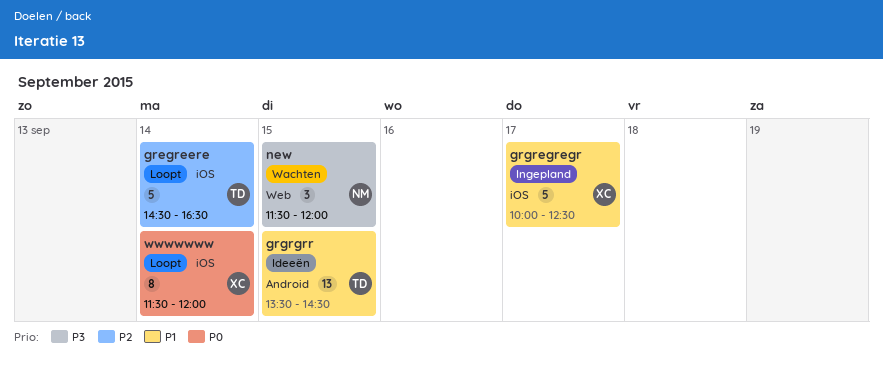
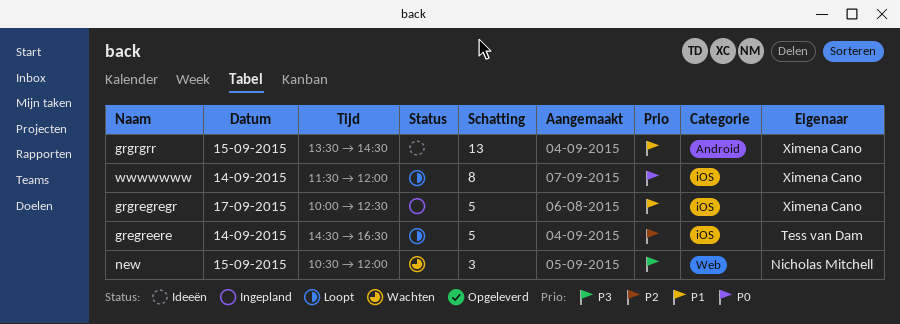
grgrgrr, owner: Tess van Dam -> Ximena Cano
new, begins: 11:30 -> 10:30

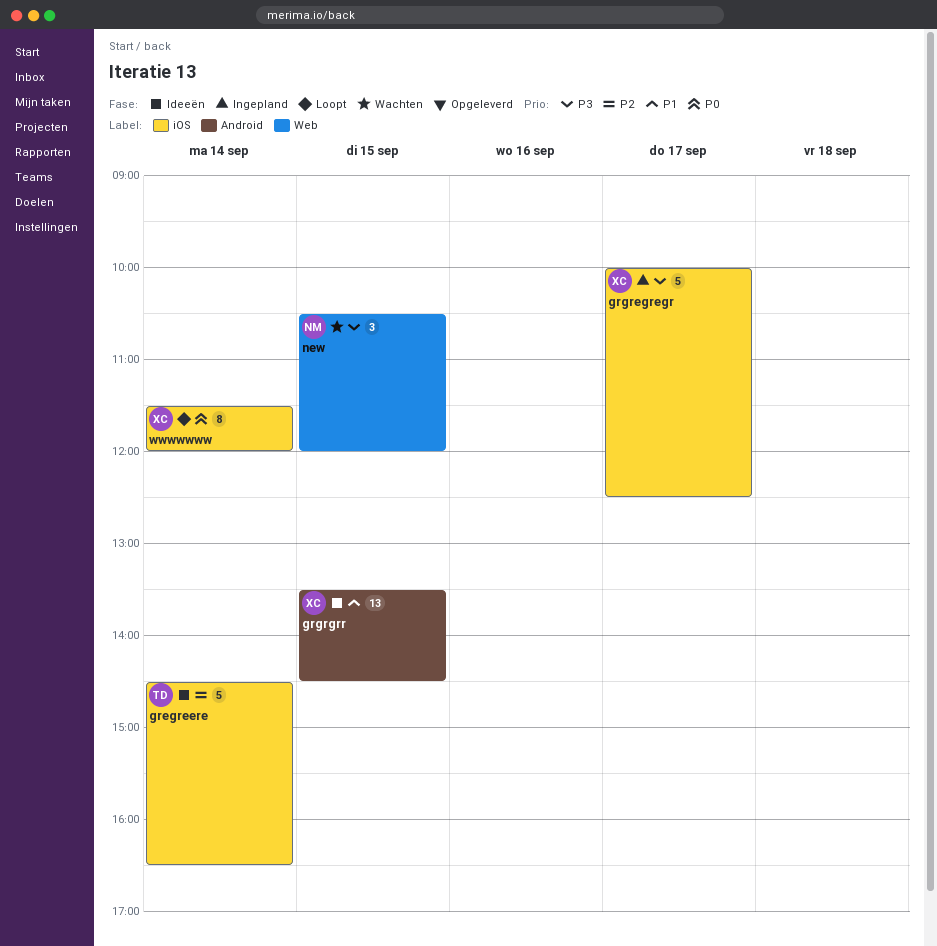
gregreere, status: Loopt -> Ideeën
grgregregr, priority: P1 -> P3

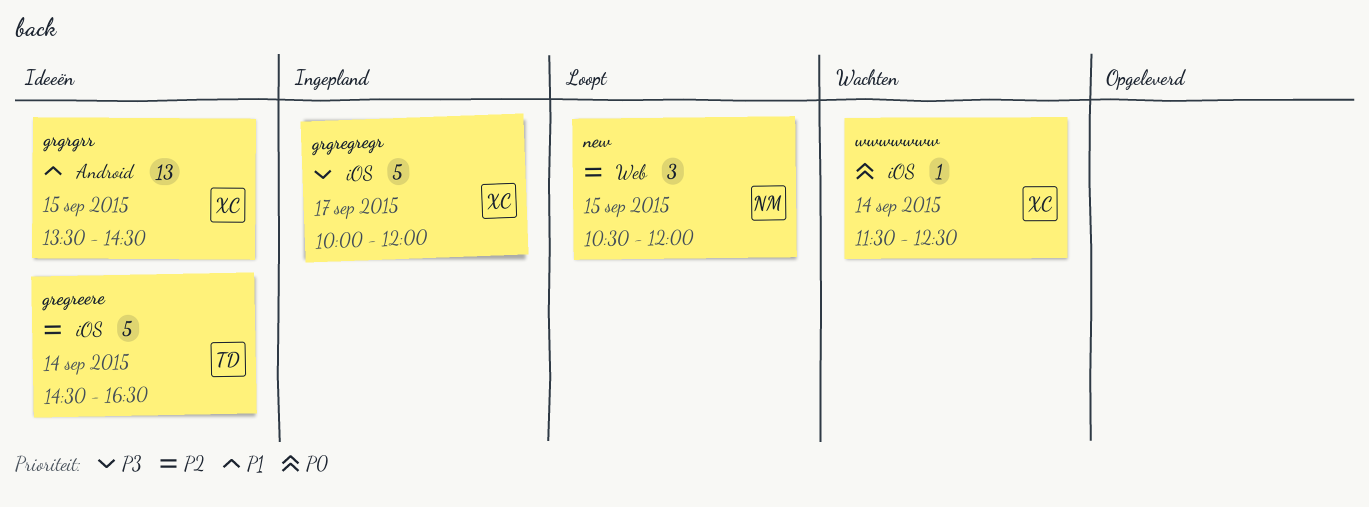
grgregregr, ends: 12:30 -> 12:00
new, status: Wachten -> Loopt
new, priority: P3 -> P2
wwwwwww, status: Loopt -> Wachten
wwwwwww, estimate: 8 -> 1
wwwwwww, ends: 12:00 -> 12:30

